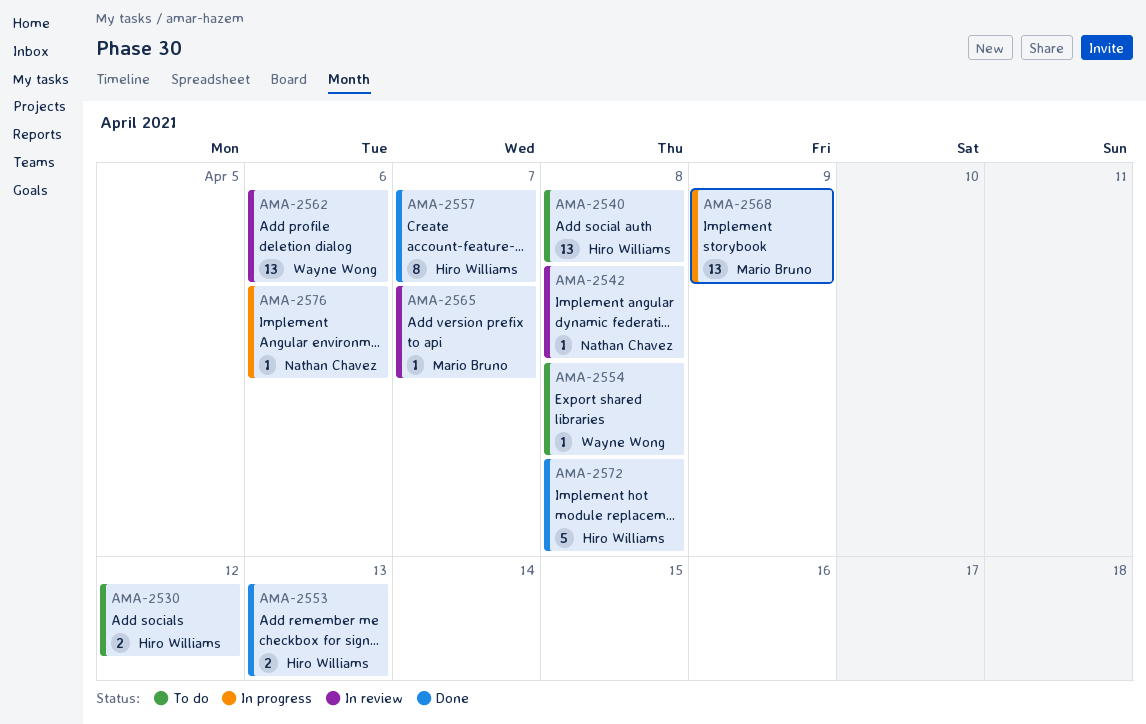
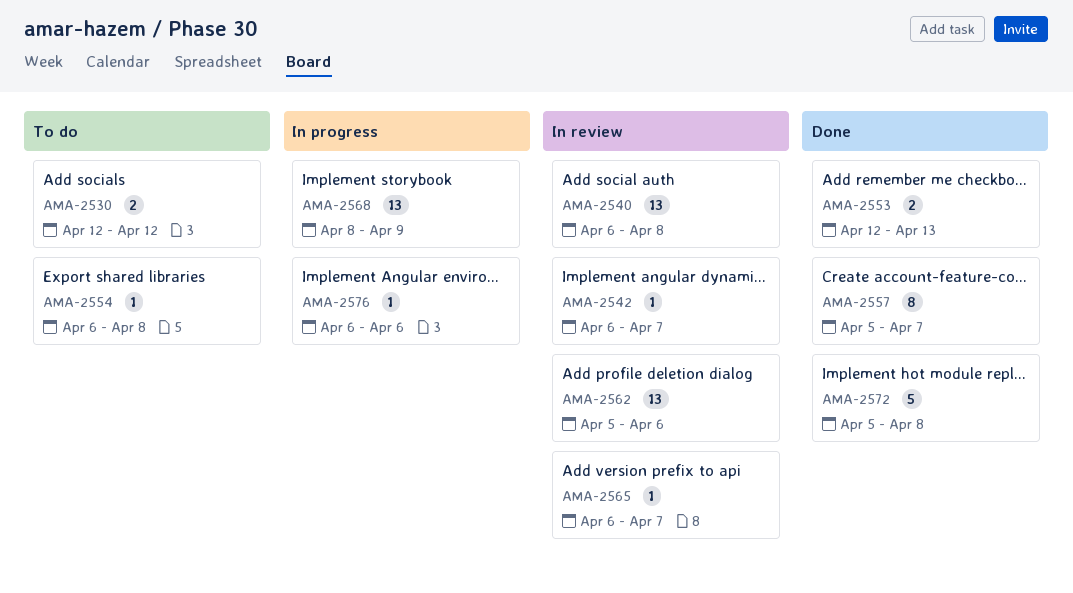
AMA-2540, status: To do -> In review
AMA-2542, due: Apr 8 -> Apr 7

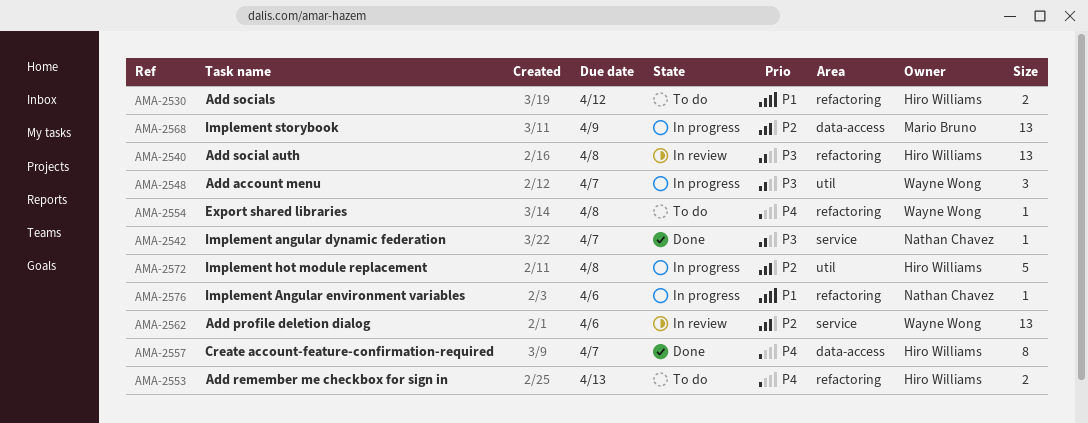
AMA-2542, status: In review -> Done
AMA-2548: none -> present
AMA-2553, status: Done -> To do
AMA-2565: present -> none
AMA-2572, status: Done -> In progress

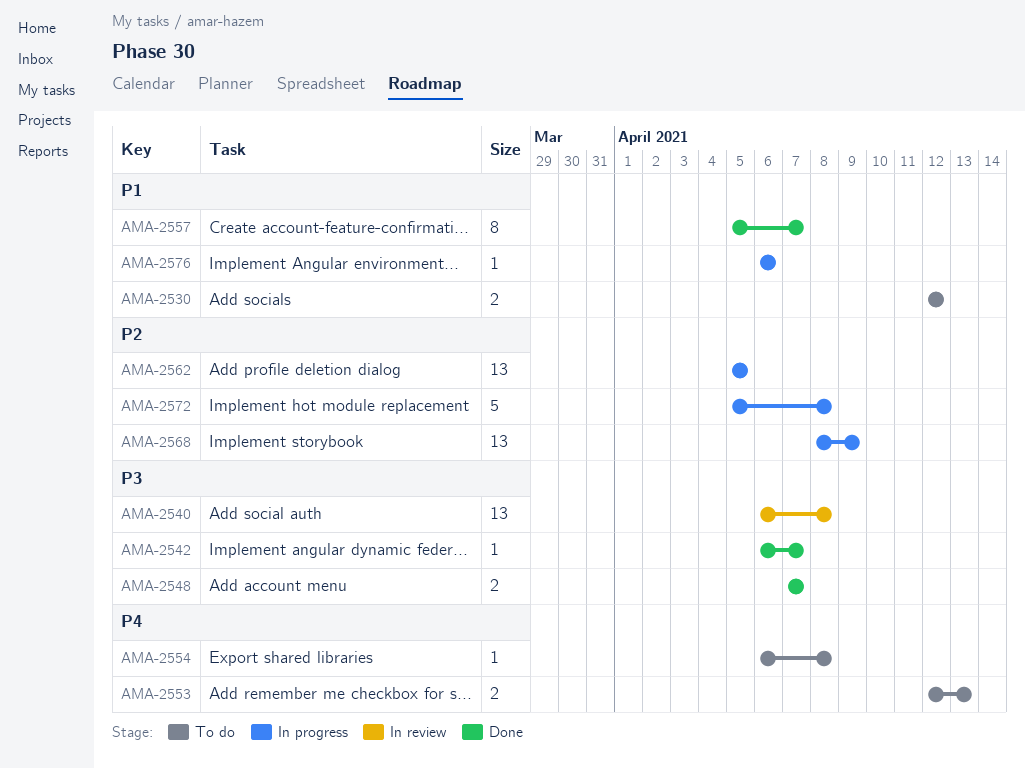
AMA-2548, status: In progress -> Done
AMA-2548, estimate: 3 -> 2
AMA-2557, priority: P4 -> P1
AMA-2562, status: In review -> In progress
AMA-2562, due: Apr 6 -> Apr 5

